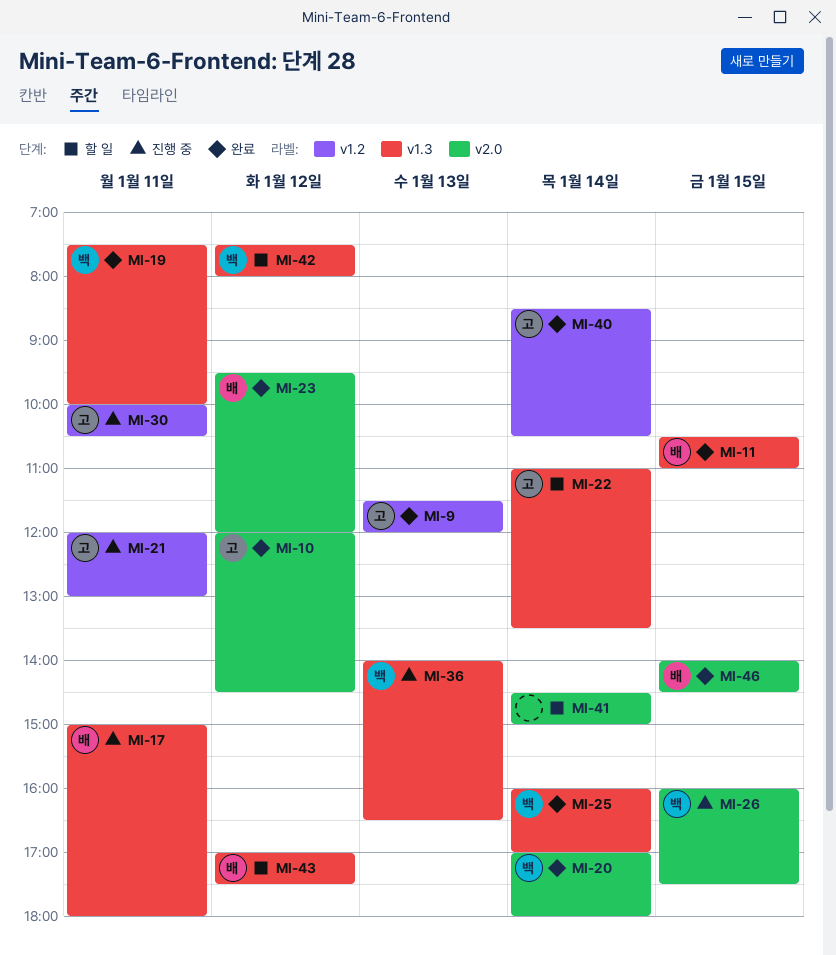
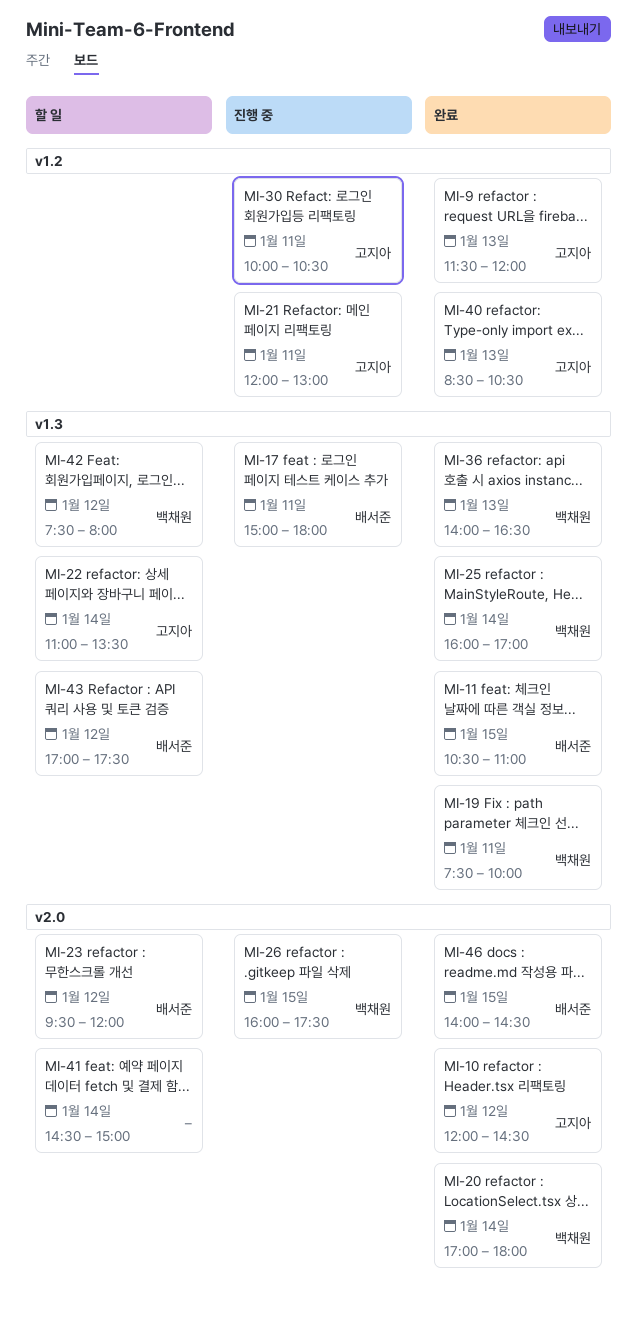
MI-23, status: 완료 -> 할 일
MI-36, status: 진행 중 -> 완료
MI-40, day: Jan 14 -> Jan 13

